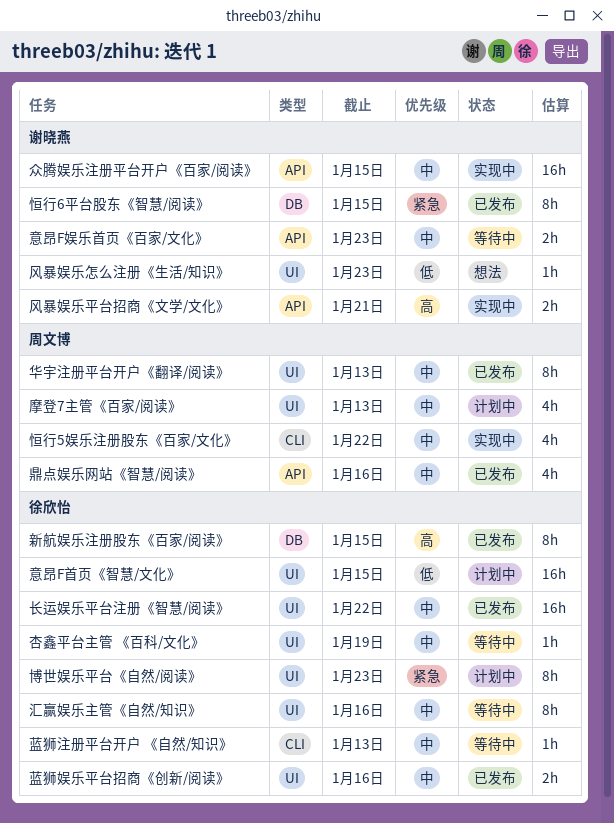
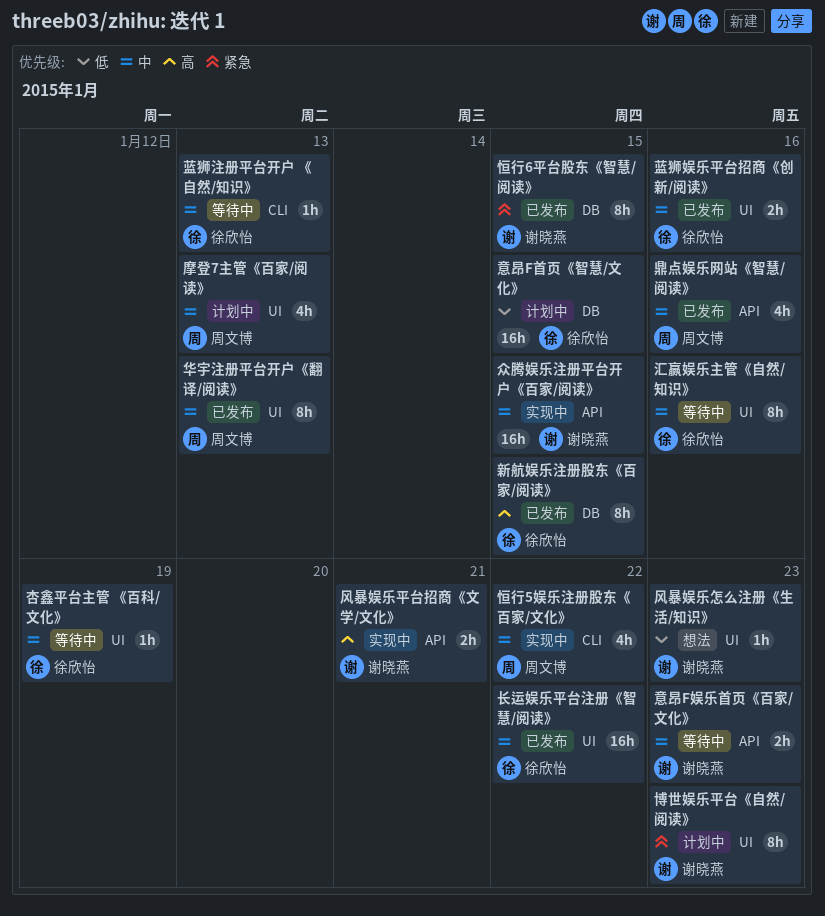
博世娱乐平台《自然/阅读》, owner: 徐欣怡 -> 谢晓燕
意昂F首页《智慧/文化》, label: UI -> DB

